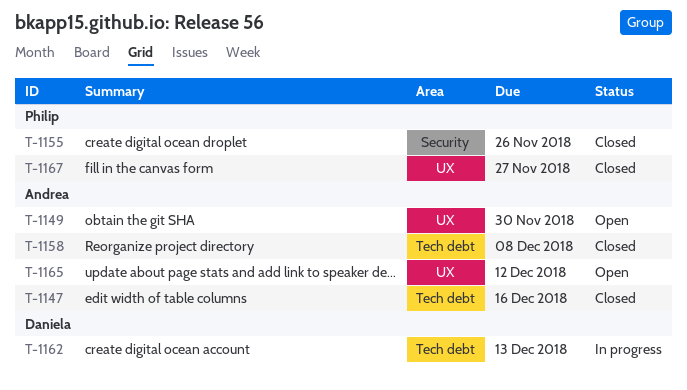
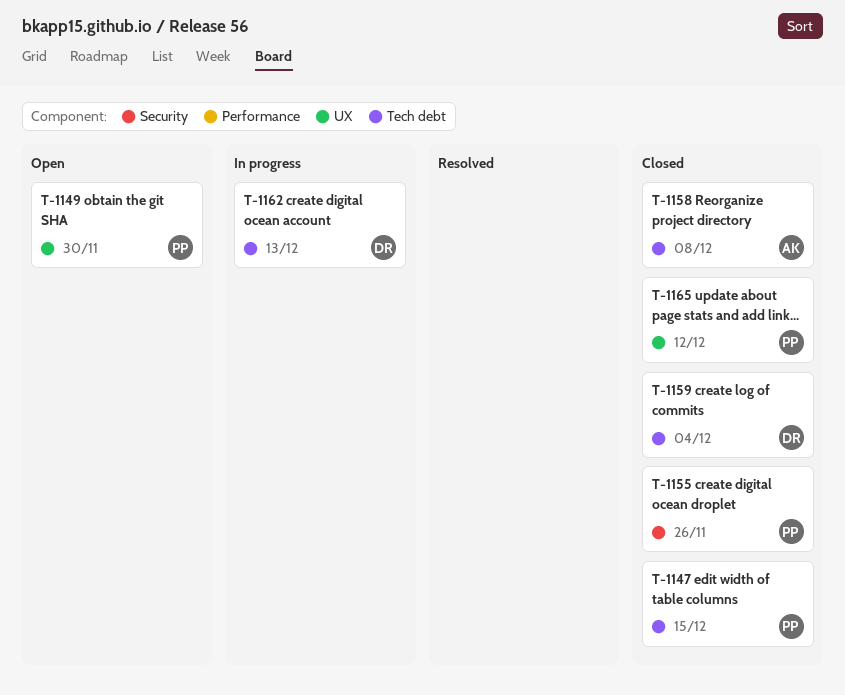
T-1147, owner: Andrea -> Philip
T-1147, due: Dec 16 -> Dec 15
T-1149, owner: Andrea -> Philip
T-1159: none -> present
T-1165, status: Open -> Closed
T-1165, owner: Andrea -> Philip
T-1167: present -> none

